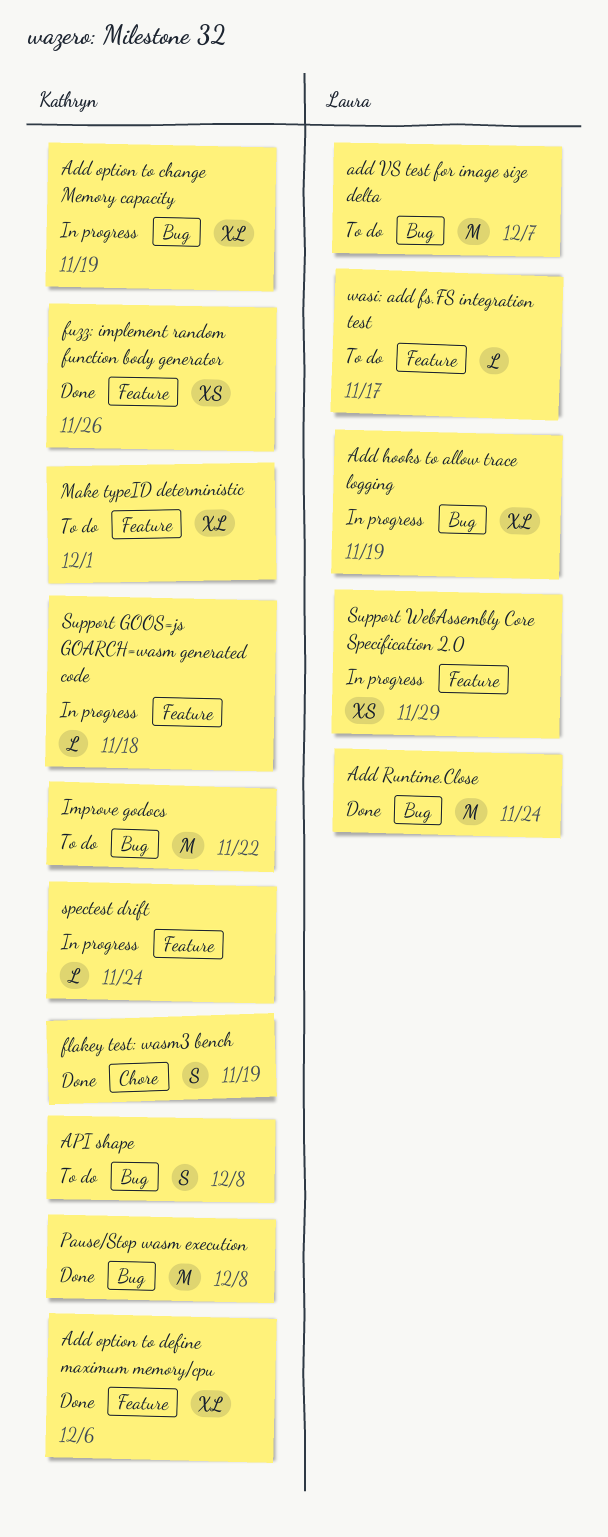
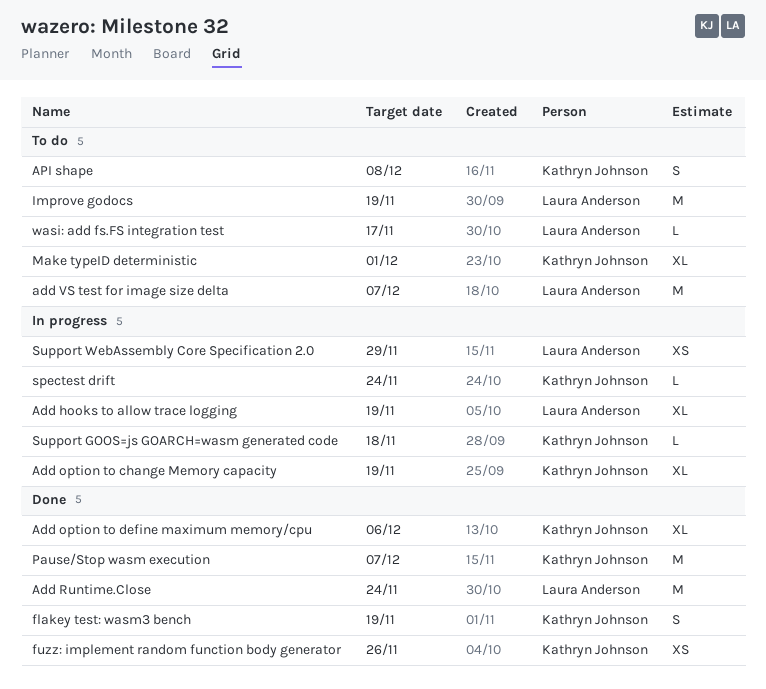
Improve godocs, owner: Kathryn Johnson -> Laura Anderson
Improve godocs, due: Nov 22 -> Nov 19
Pause/Stop wasm execution, due: Dec 8 -> Dec 7

